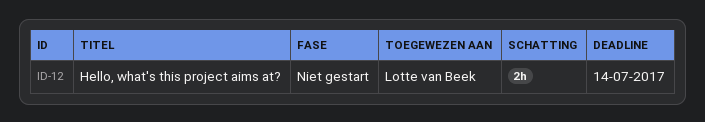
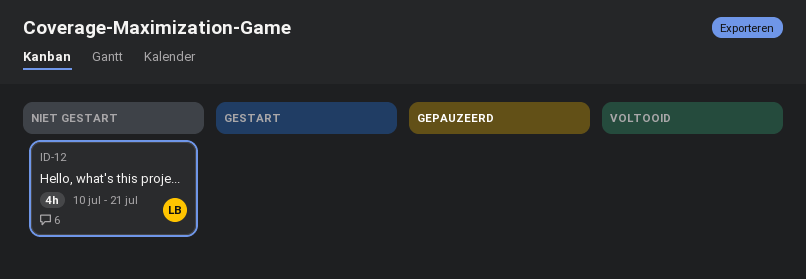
ID-12, estimate: 2h -> 4h
ID-12, due: Jul 14 -> Jul 21

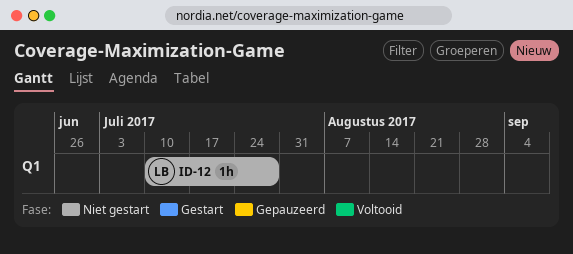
ID-12, estimate: 4h -> 1h
ID-12, due: Jul 21 -> Jul 28

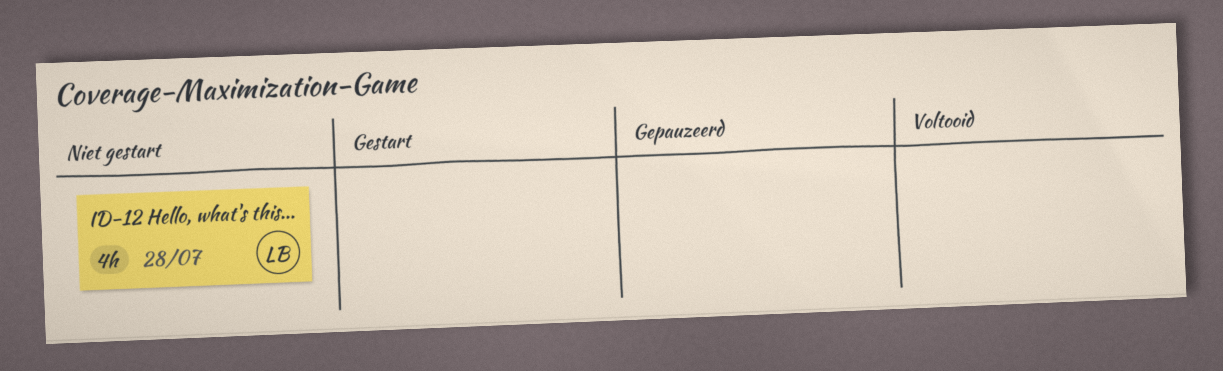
ID-12, estimate: 1h -> 4h

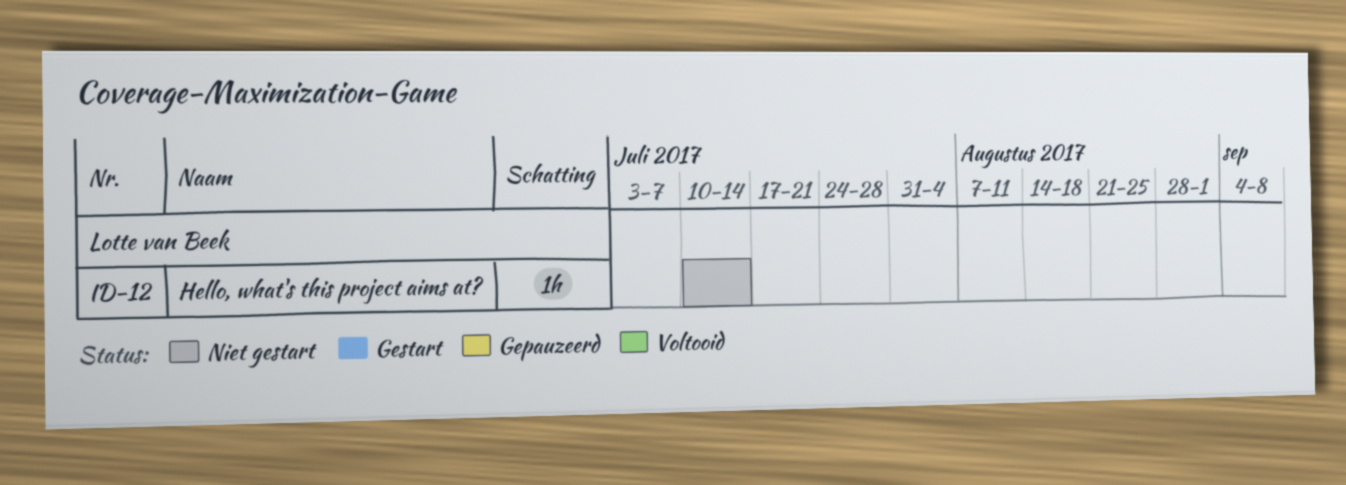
ID-12, estimate: 4h -> 1h
ID-12, due: Jul 28 -> Jul 14

